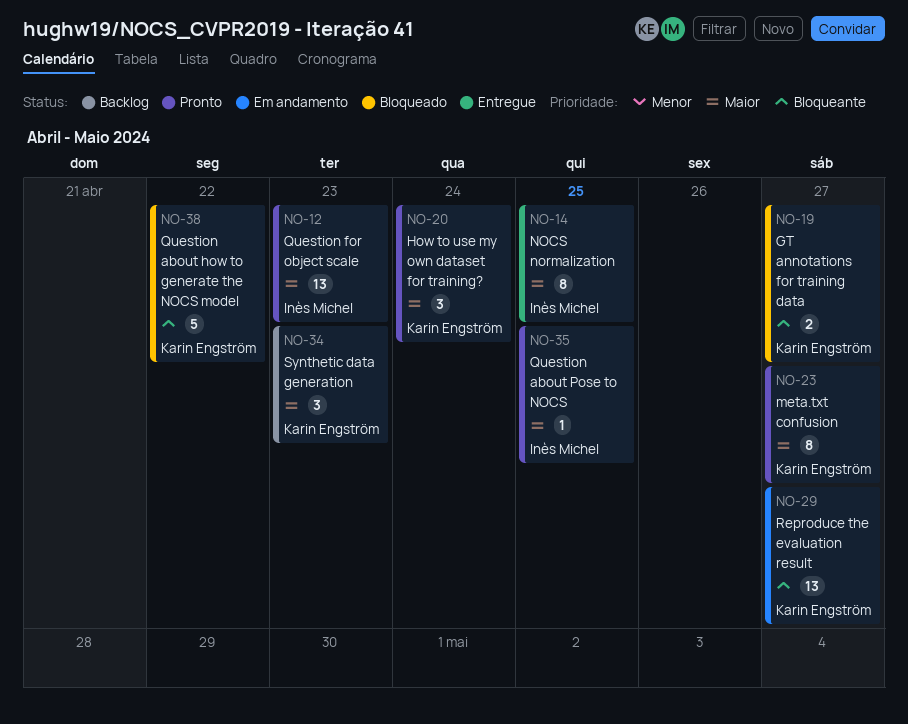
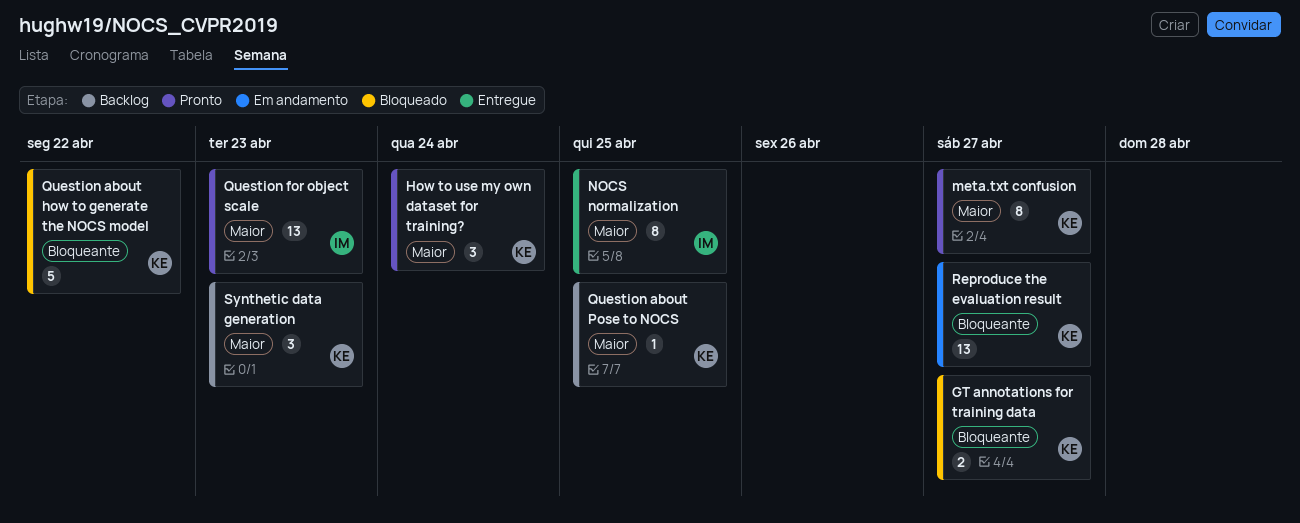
Question about Pose to NOCS, status: Pronto -> Backlog
Question about Pose to NOCS, owner: Inès Michel -> Karin Engström

